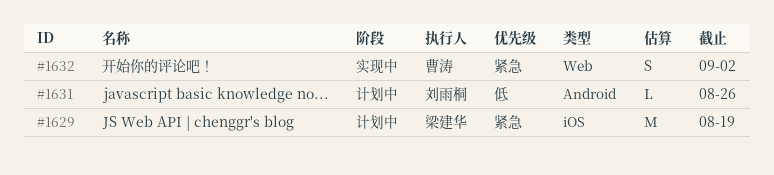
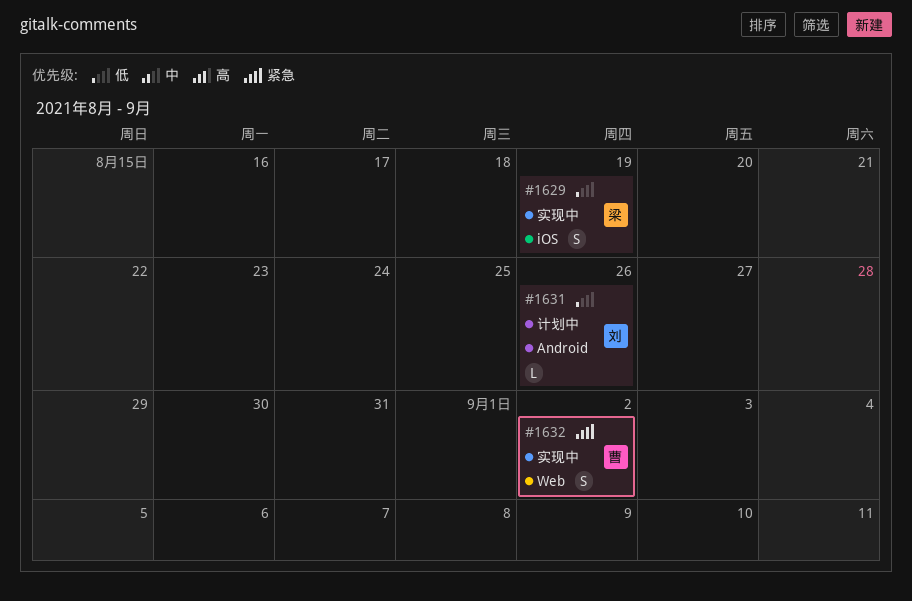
#1629, status: 计划中 -> 实现中
#1629, priority: 紧急 -> 低
#1629, estimate: M -> S

